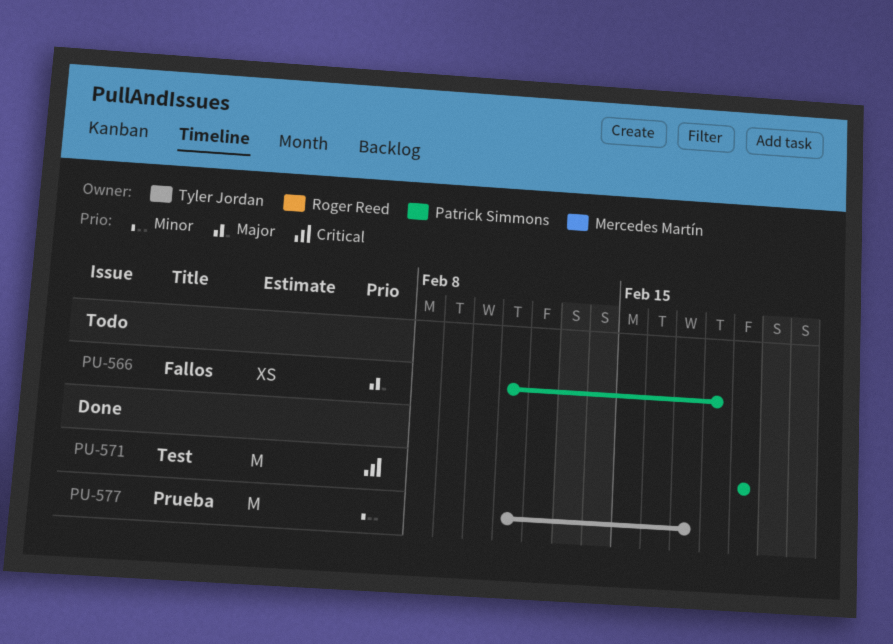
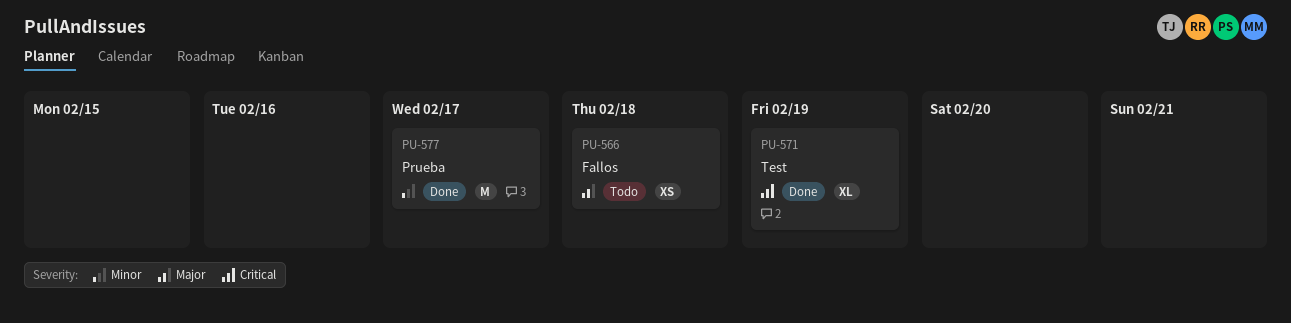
PU-571, estimate: M -> XL

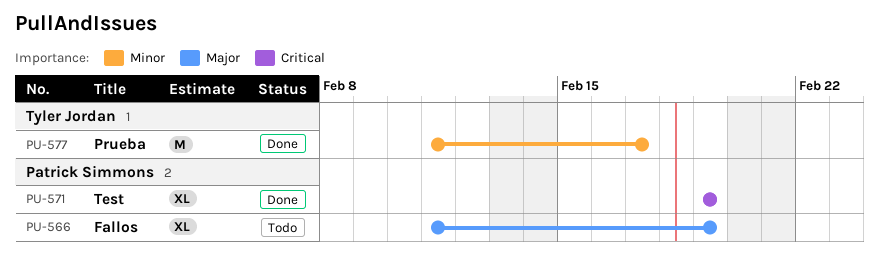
PU-566, estimate: XS -> XL
PU-566, due: Feb 18 -> Feb 19

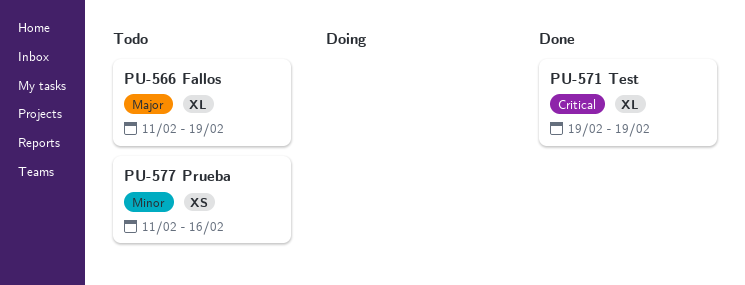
PU-577, status: Done -> Todo
PU-577, estimate: M -> XS
PU-577, due: Feb 17 -> Feb 16

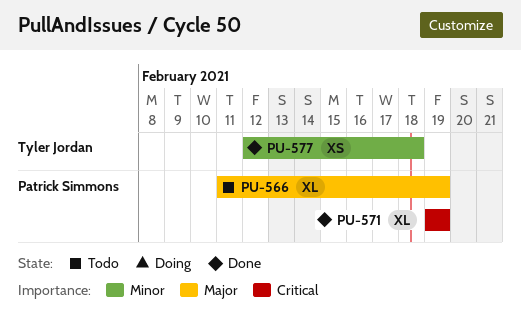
PU-577, status: Todo -> Done
PU-577, start: Feb 11 -> Feb 12
PU-577, due: Feb 16 -> Feb 18

